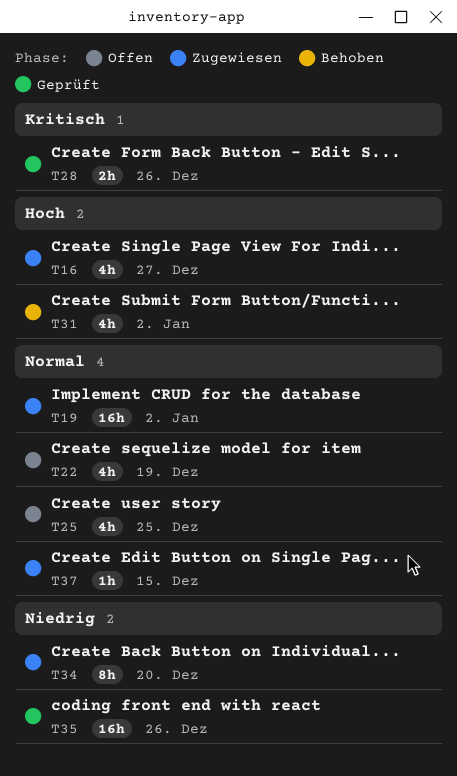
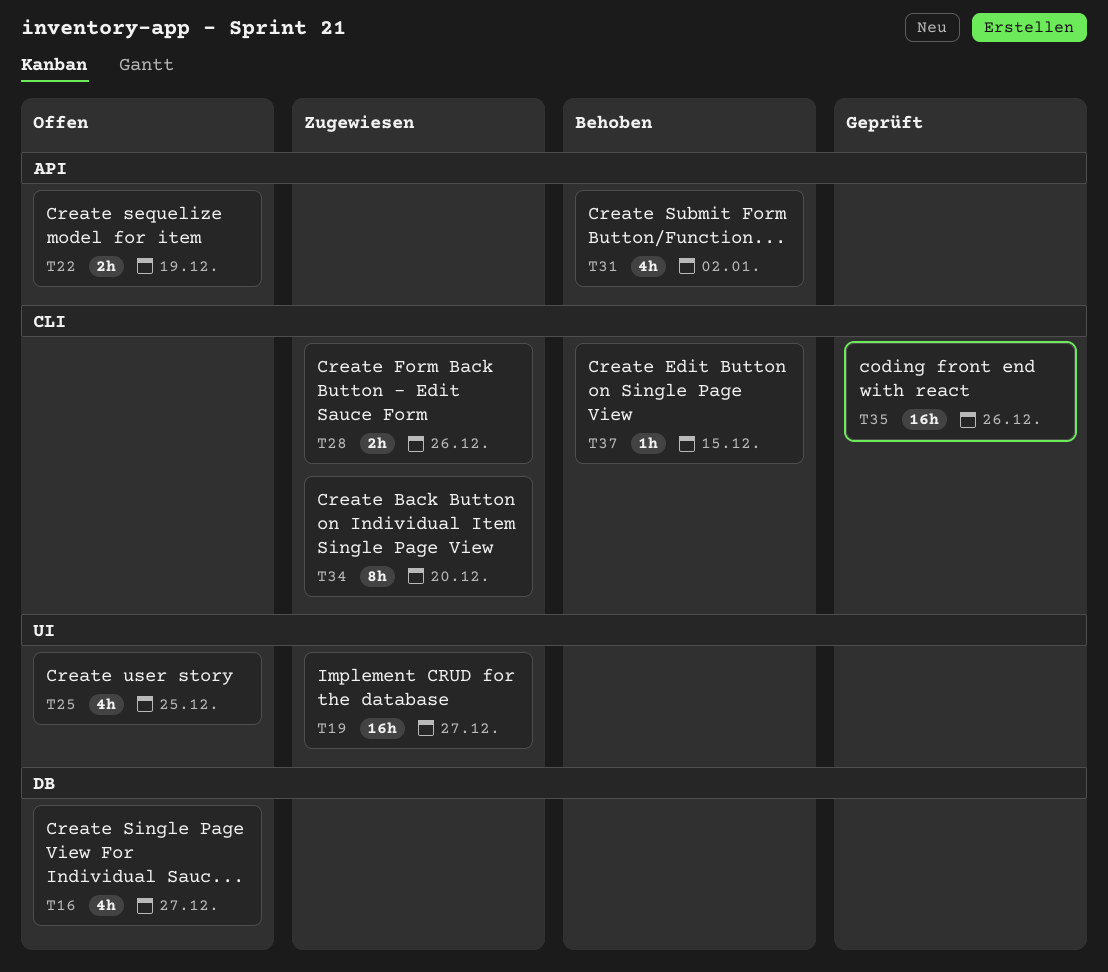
T16, status: Zugewiesen -> Offen
T19, due: Jan 2 -> Dec 27
T22, estimate: 4h -> 2h
T28, status: Geprüft -> Zugewiesen
T37, status: Zugewiesen -> Behoben

